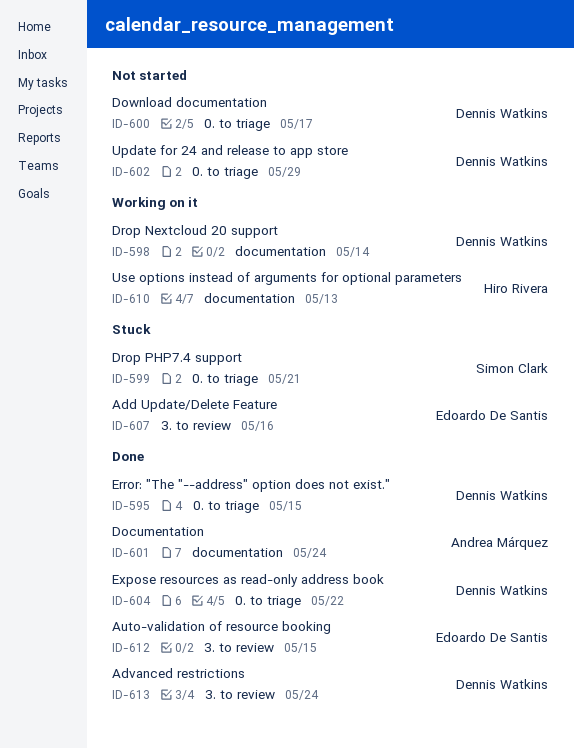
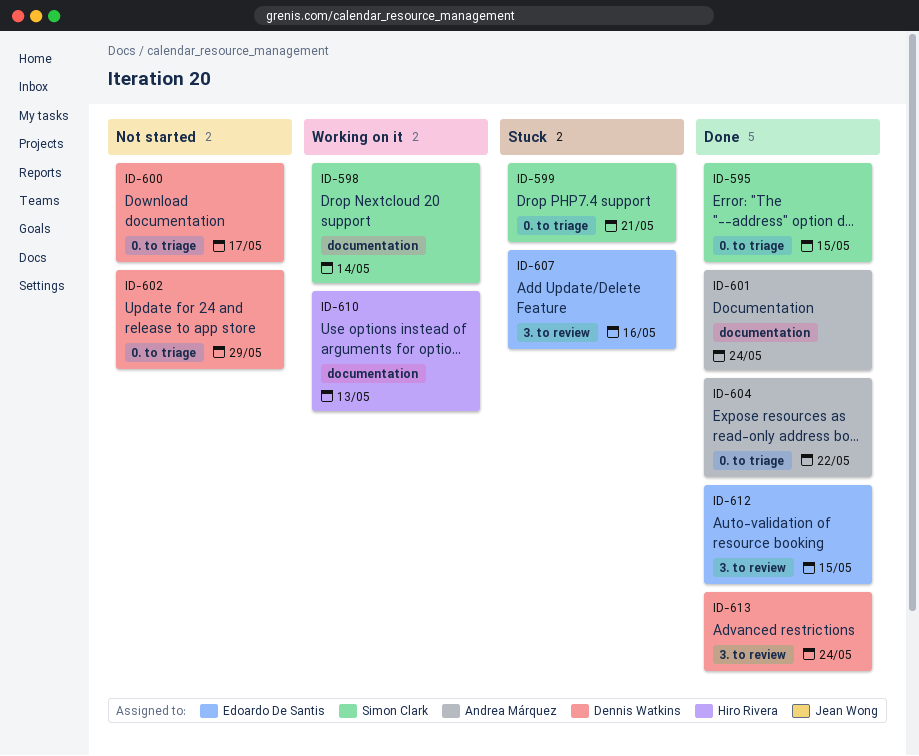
ID-595, owner: Dennis Watkins -> Simon Clark
ID-598, owner: Dennis Watkins -> Simon Clark
ID-604, owner: Dennis Watkins -> Andrea Márquez

